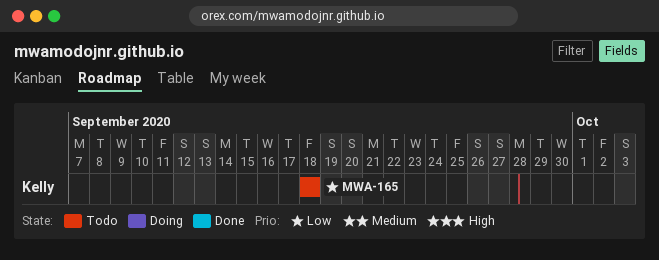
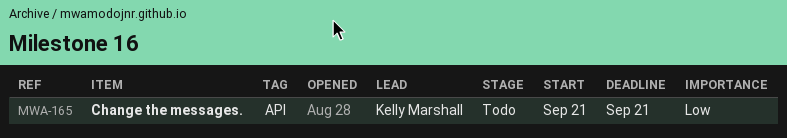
MWA-165, start: Sep 18 -> Sep 21
MWA-165, due: Sep 18 -> Sep 21

